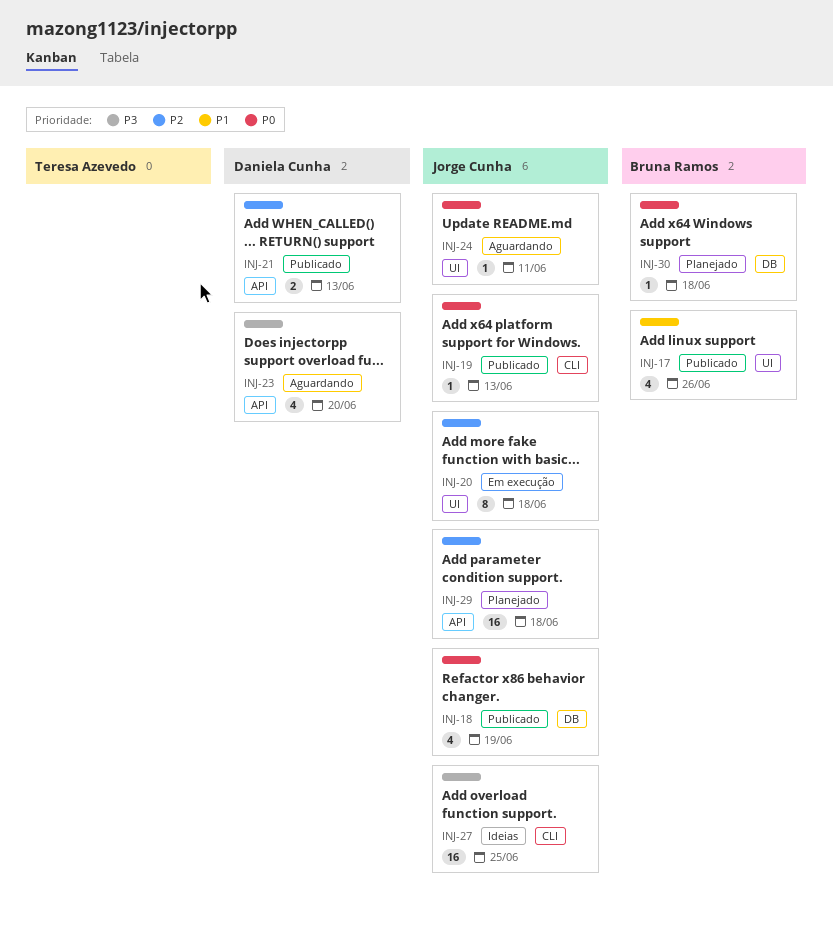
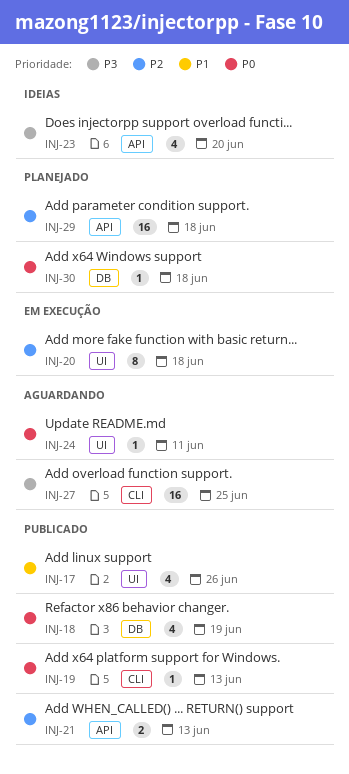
INJ-23, status: Aguardando -> Ideias
INJ-27, status: Ideias -> Aguardando

